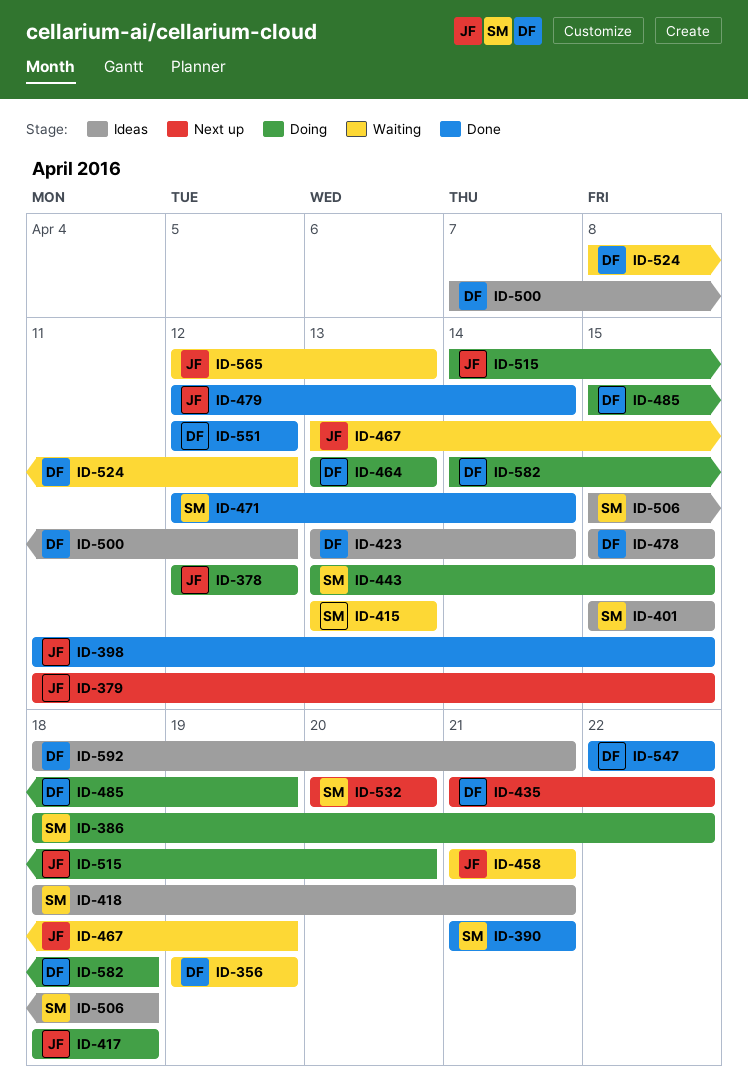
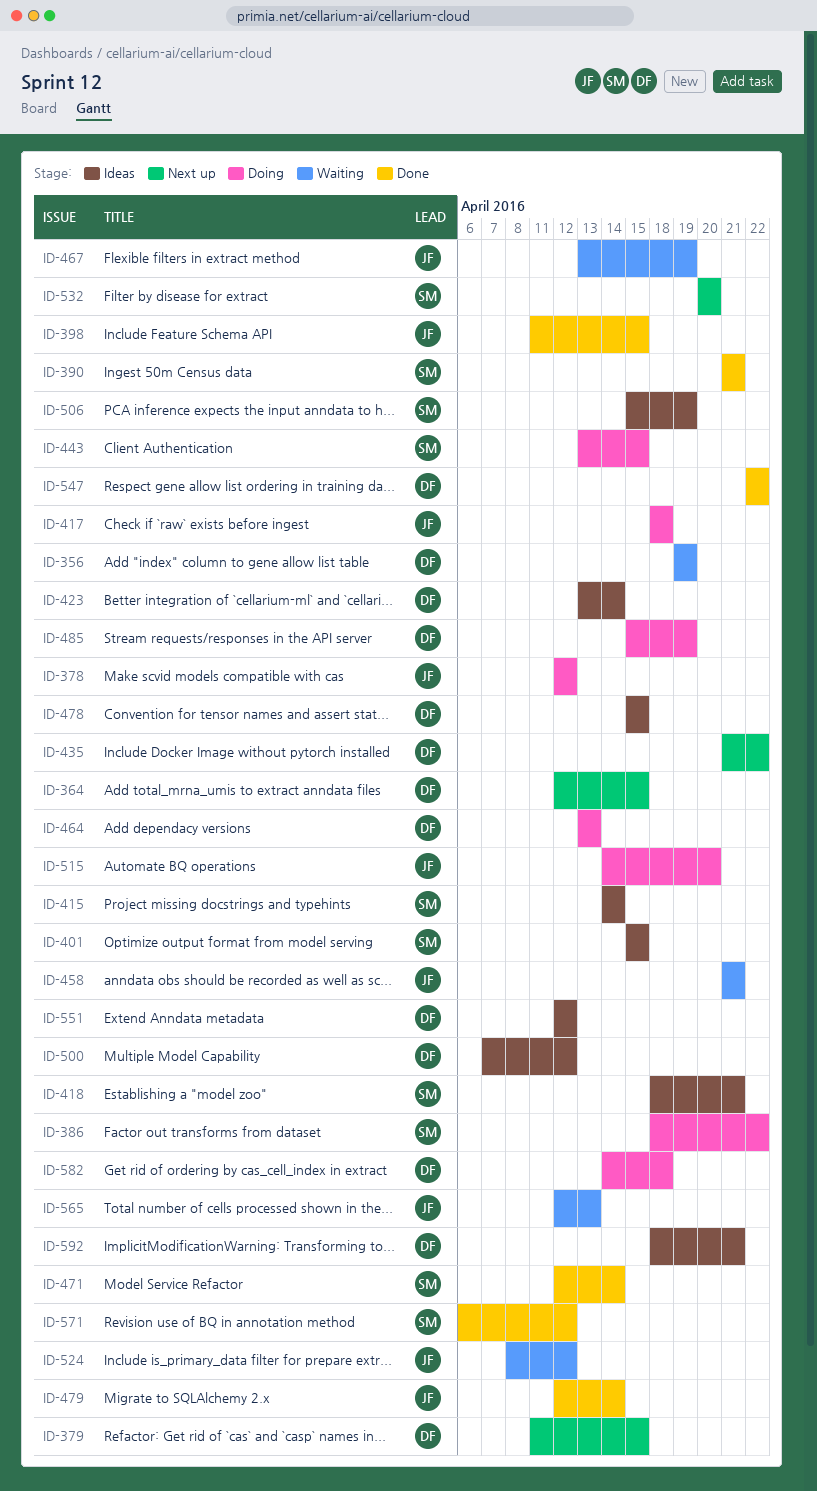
ID-364: none -> present
ID-379, owner: JF -> DF
ID-415, status: Waiting -> Ideas
ID-415, start: Apr 13 -> Apr 14
ID-415, due: Apr 13 -> Apr 14
ID-506, due: Apr 18 -> Apr 19
ID-524, owner: DF -> JF
ID-551, status: Done -> Ideas
ID-571: none -> present

